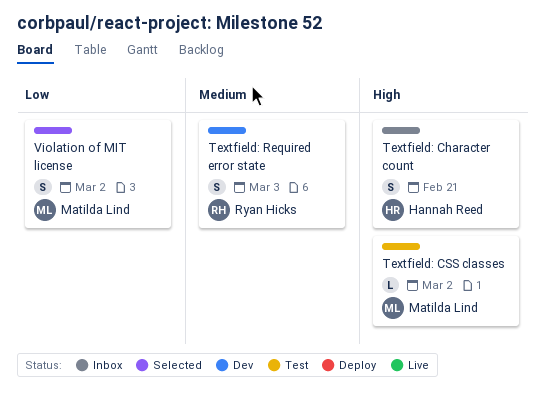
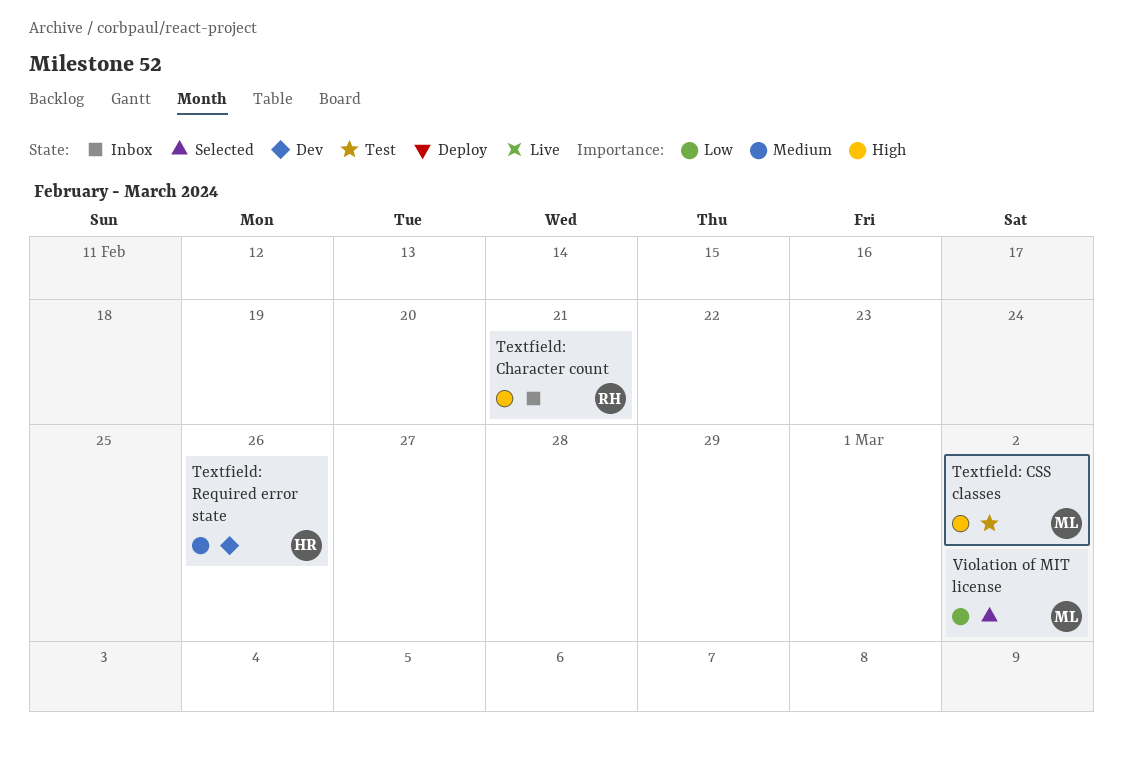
Textfield: Character count, owner: Hannah Reed -> Ryan Hicks
Textfield: Required error state, owner: Ryan Hicks -> Hannah Reed
Textfield: Required error state, due: Mar 3 -> Feb 26

